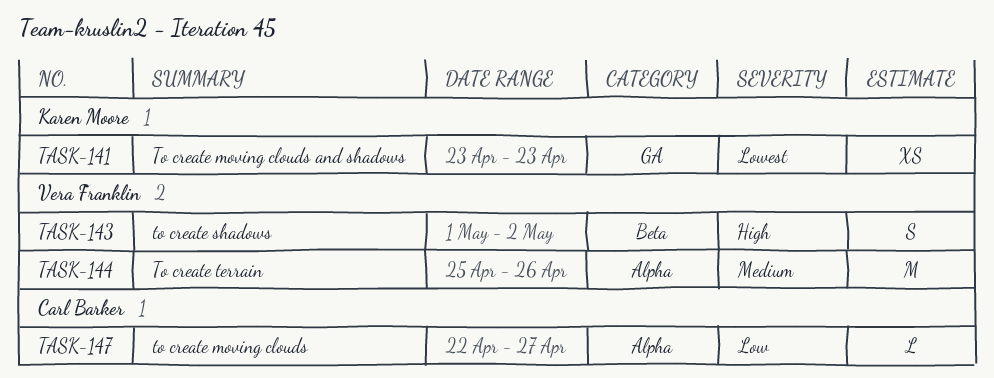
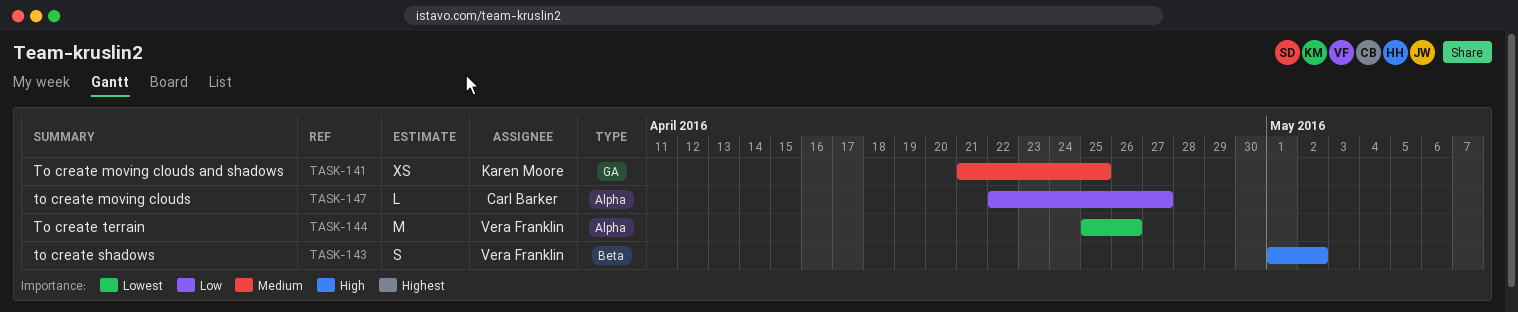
TASK-141, priority: Lowest -> Medium
TASK-141, start: Apr 23 -> Apr 21
TASK-141, due: Apr 23 -> Apr 25
TASK-144, priority: Medium -> Lowest

